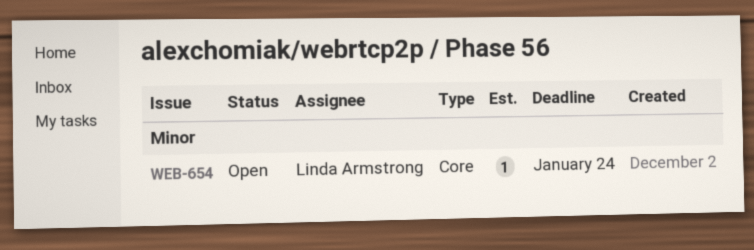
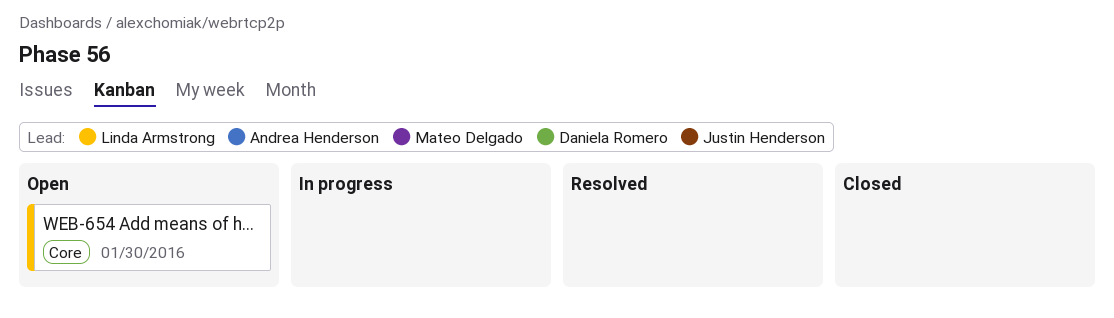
WEB-654, due: Jan 24 -> Jan 30

